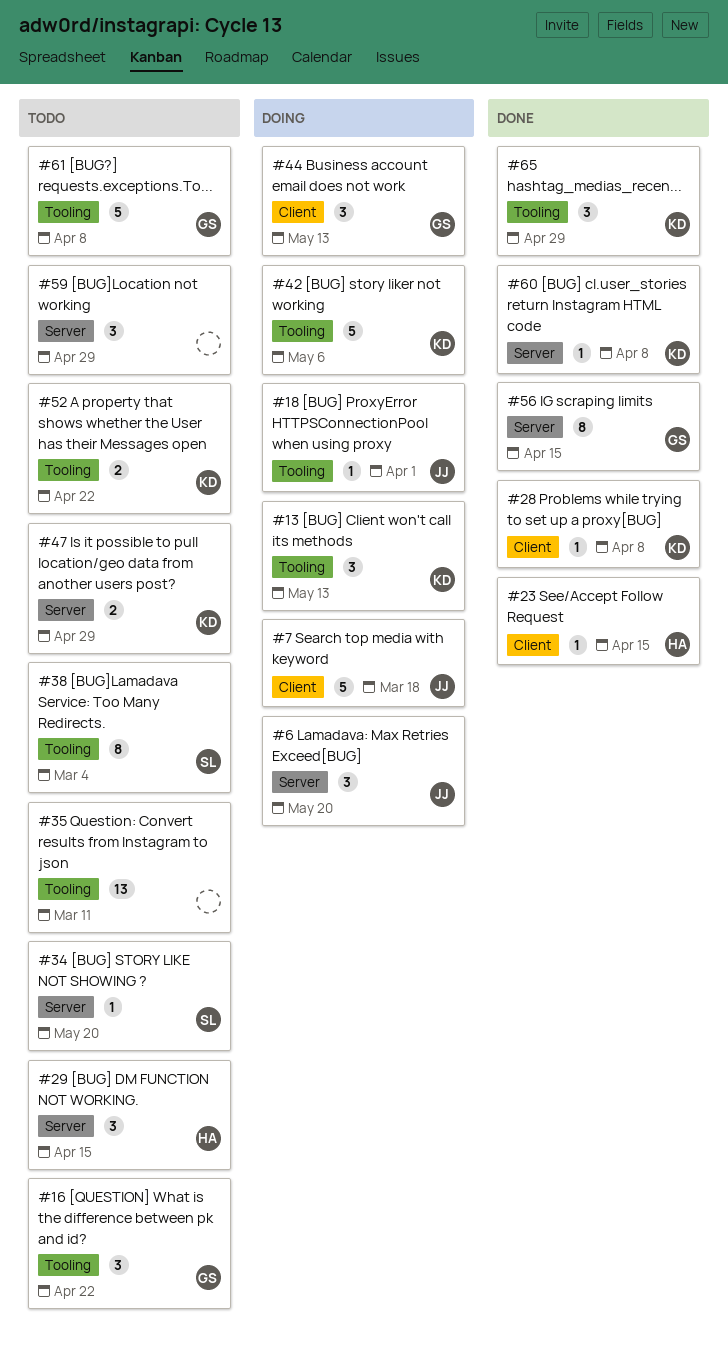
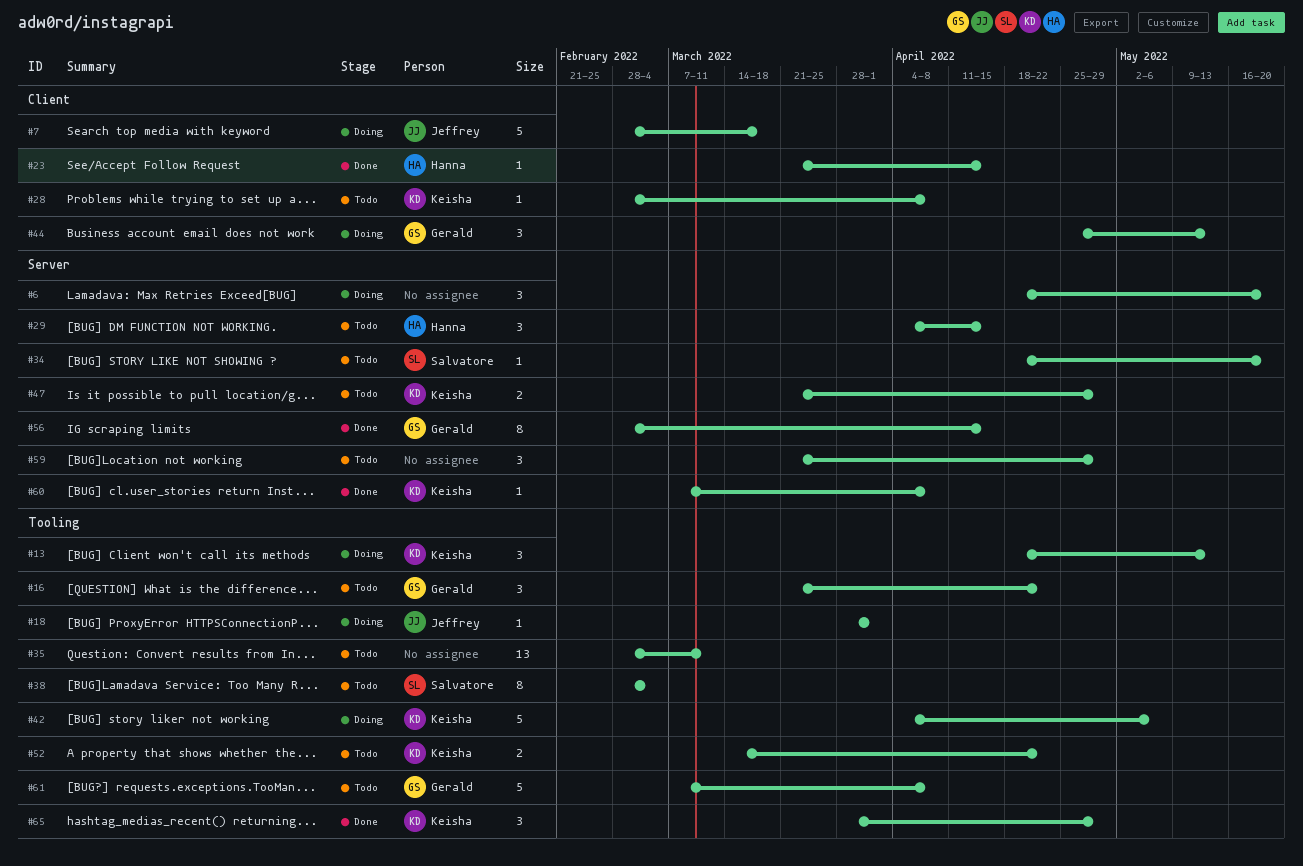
#6, owner: Jeffrey -> none
#28, status: Done -> Todo

